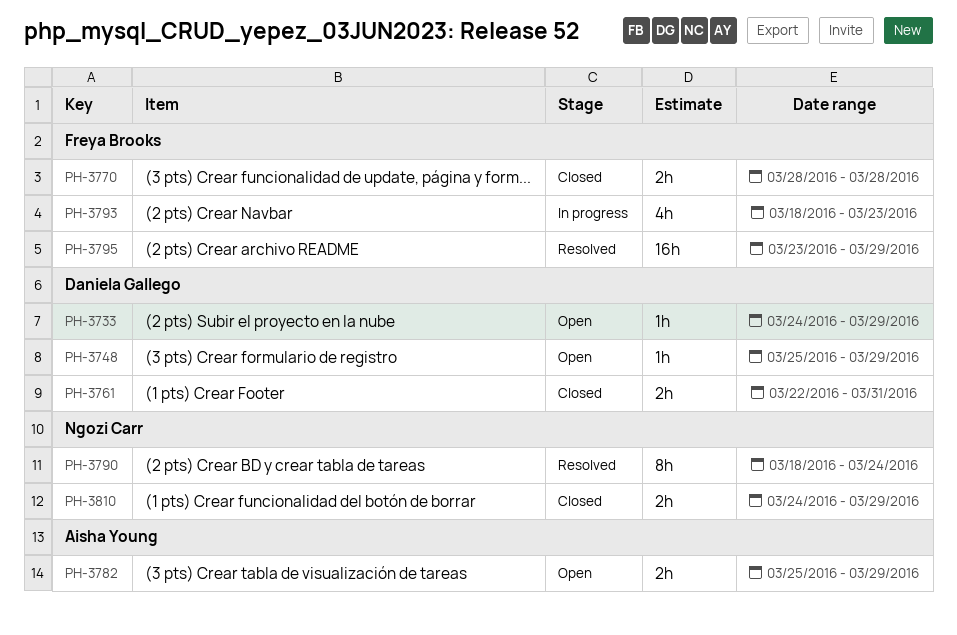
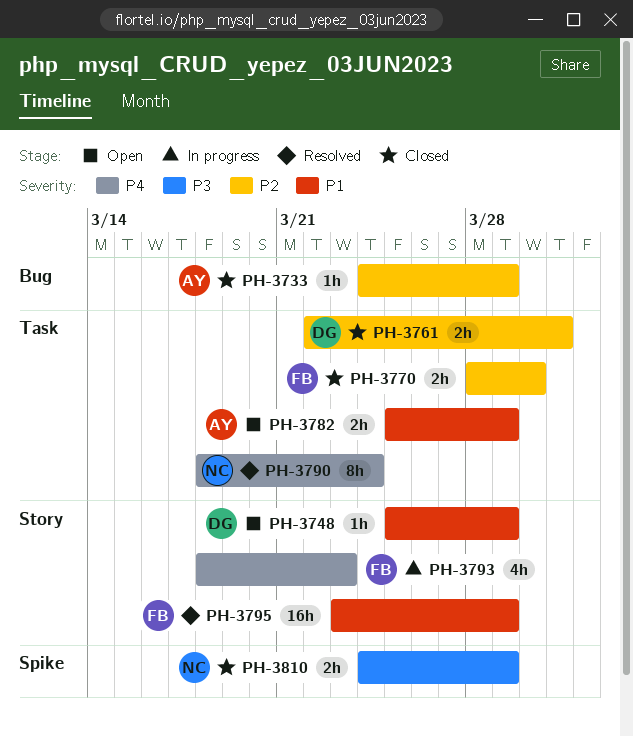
PH-3733, status: Open -> Closed
PH-3733, owner: Daniela Gallego -> Aisha Young
PH-3770, due: Mar 28 -> Mar 30

